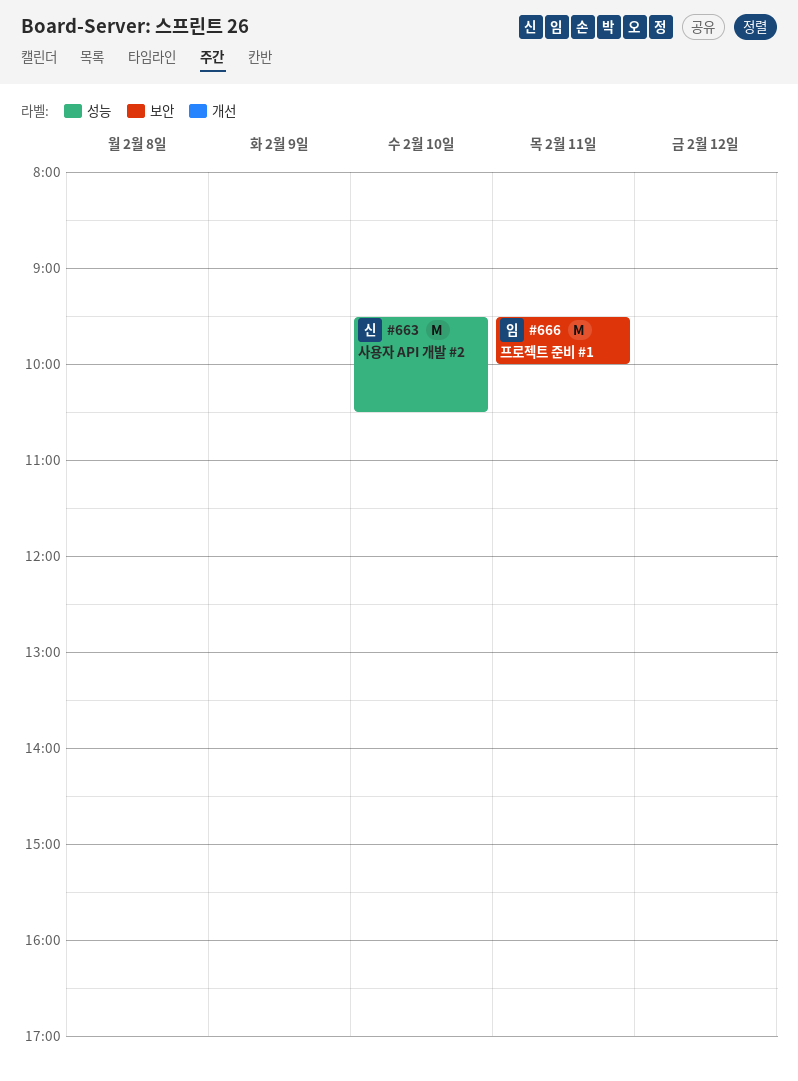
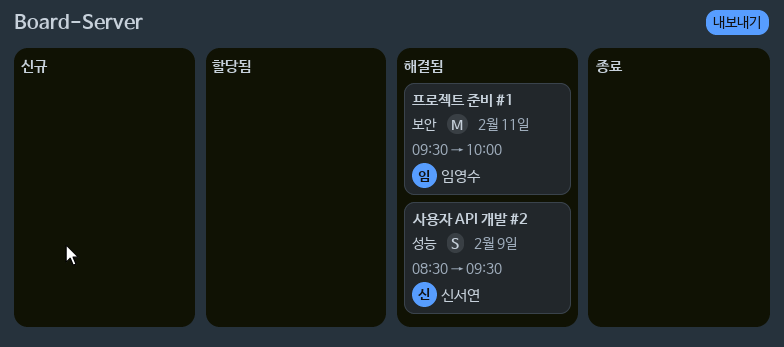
사용자 API 개발 #2, estimate: M -> S
사용자 API 개발 #2, day: Feb 10 -> Feb 9
사용자 API 개발 #2, begins: 09:30 -> 08:30
사용자 API 개발 #2, ends: 10:30 -> 09:30

